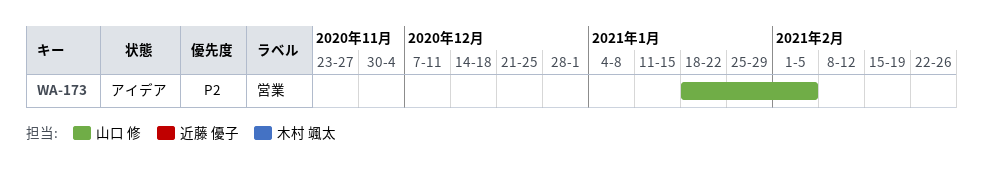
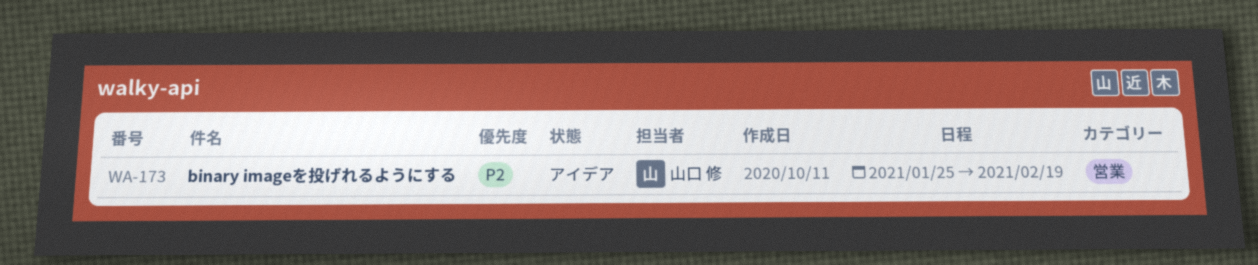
WA-173, start: Jan 18 -> Jan 25
WA-173, due: Feb 5 -> Feb 19

